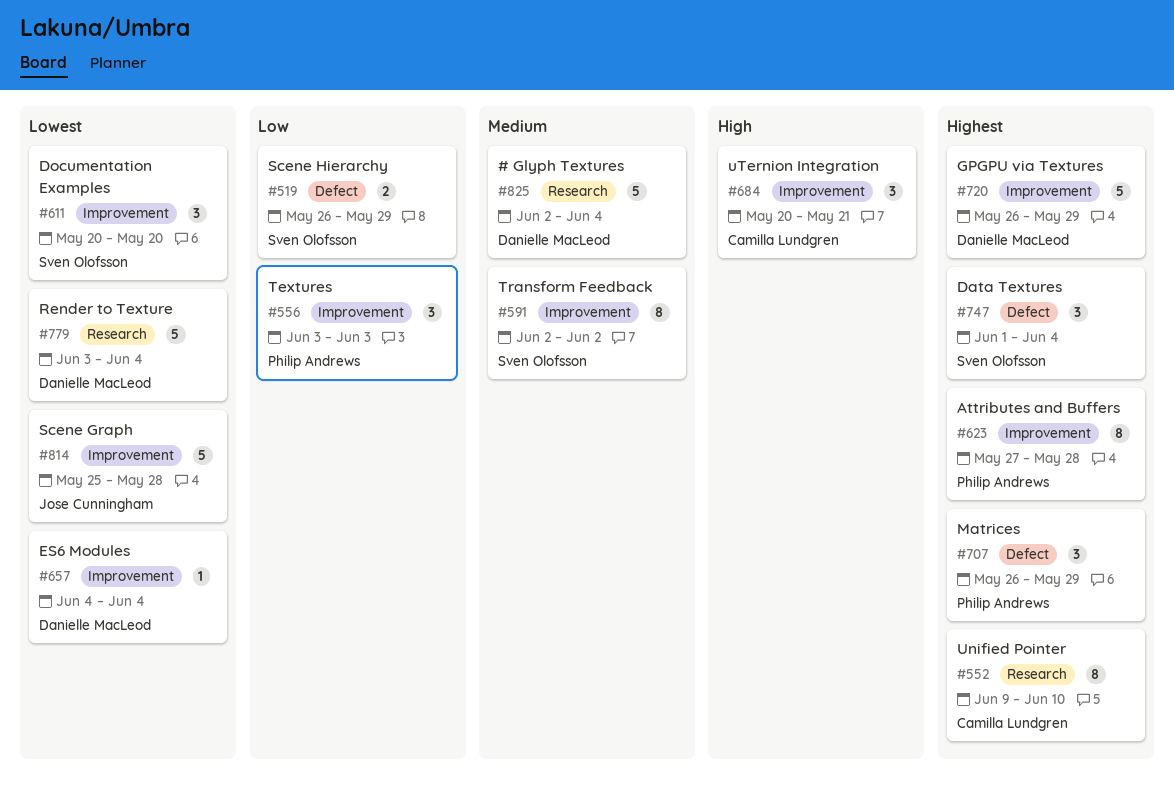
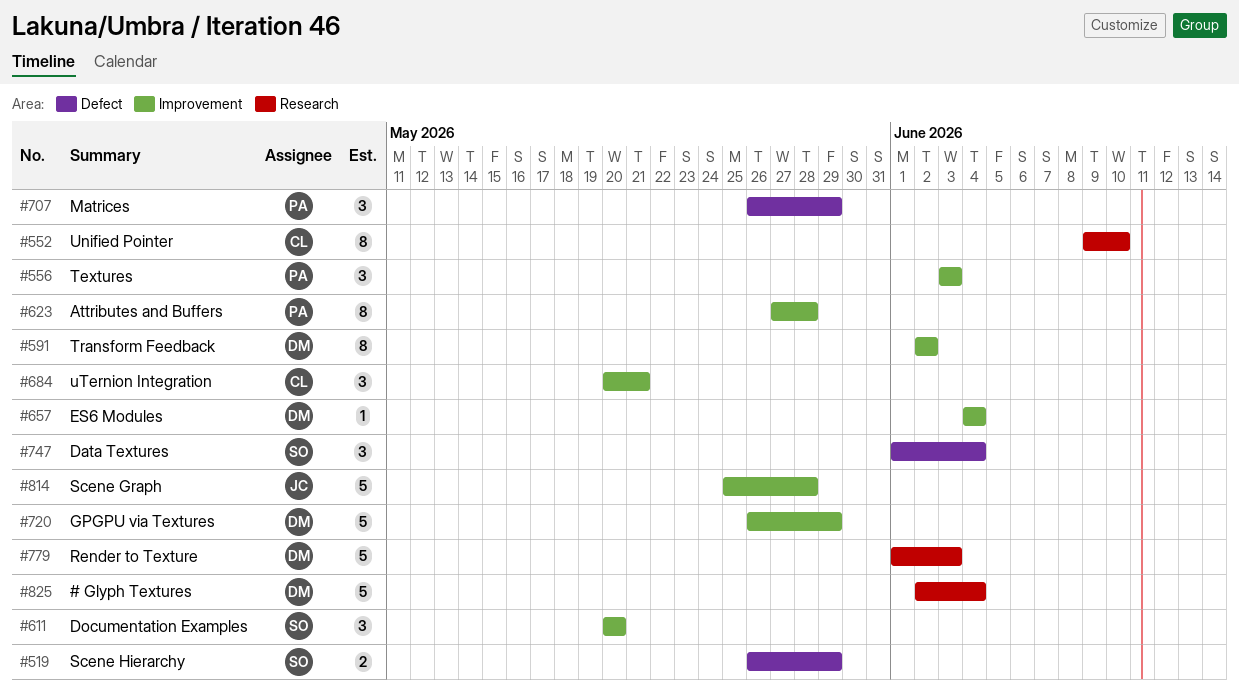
#591, owner: Sven Olofsson -> Danielle MacLeod
#779, start: Jun 3 -> Jun 1
#779, due: Jun 4 -> Jun 3

